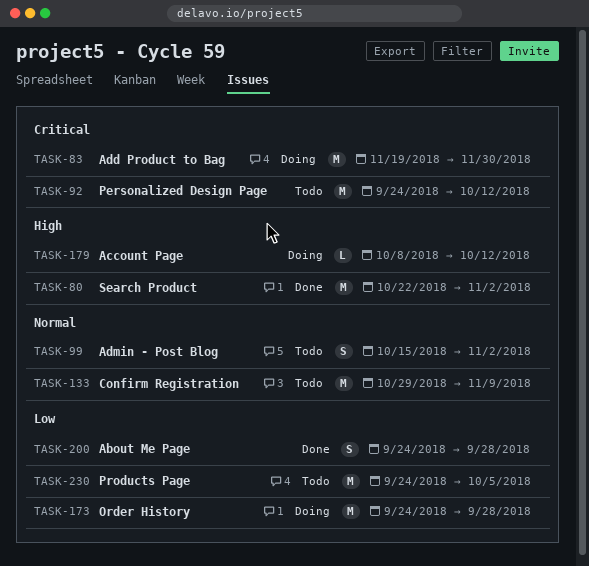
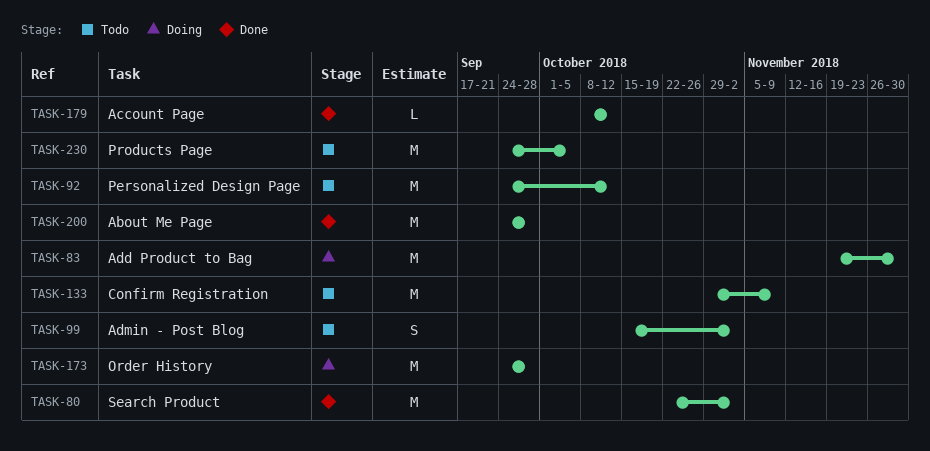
TASK-179, status: Doing -> Done
TASK-200, estimate: S -> M

